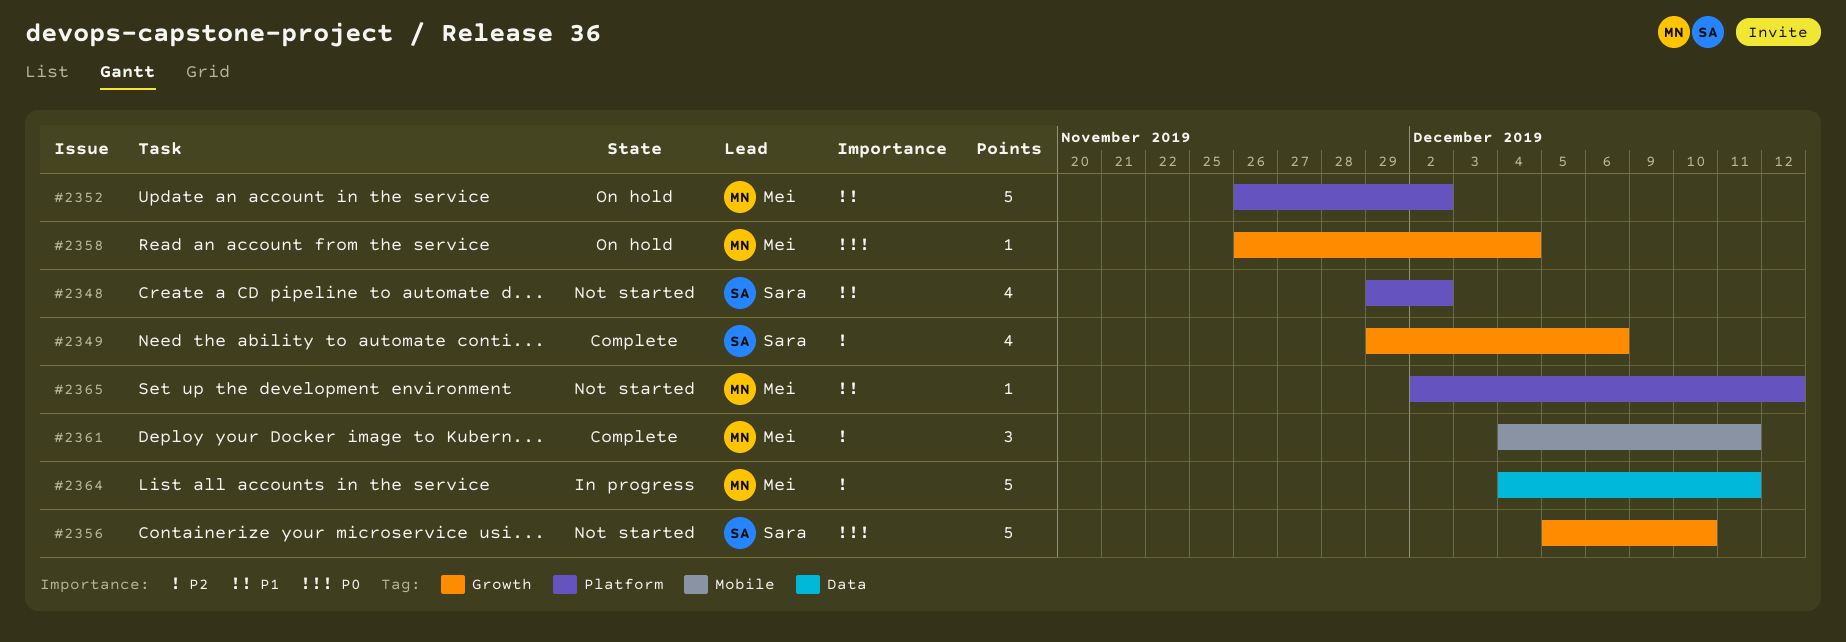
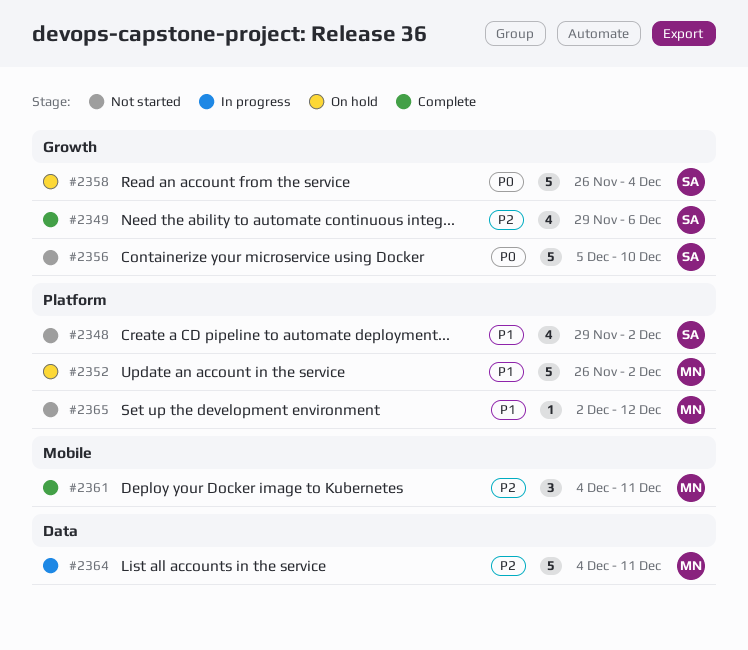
#2358, owner: Mei -> Sara
#2358, estimate: 1 -> 5

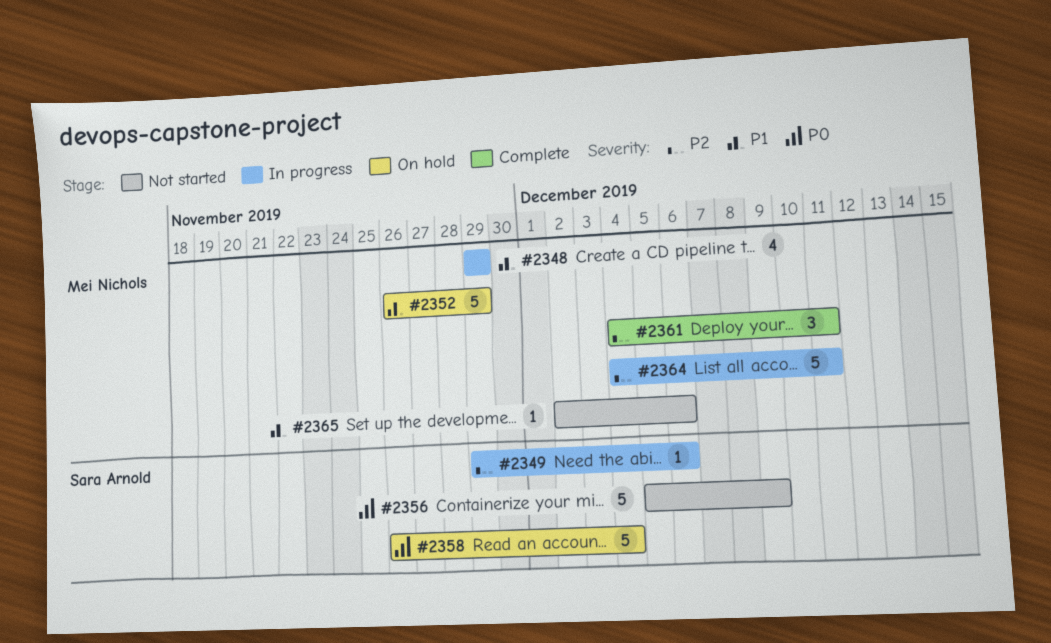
#2348, status: Not started -> In progress
#2348, owner: Sara Arnold -> Mei Nichols
#2348, due: Dec 2 -> Nov 29
#2349, status: Complete -> In progress
#2349, estimate: 4 -> 1
#2352, due: Dec 2 -> Nov 29
#2356, due: Dec 10 -> Dec 9
#2365, due: Dec 12 -> Dec 6

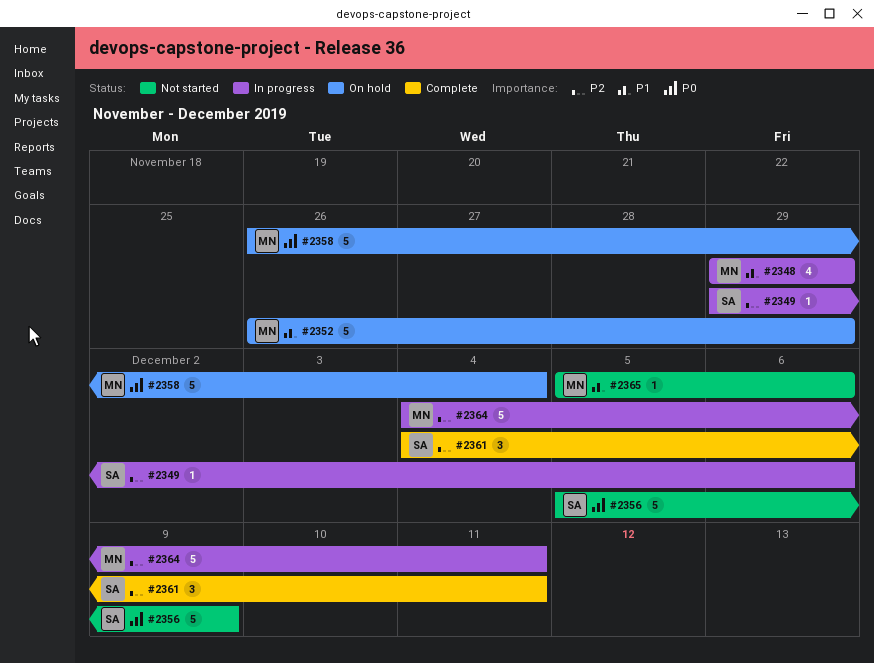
#2358, owner: Sara Arnold -> Mei Nichols
#2361, owner: Mei Nichols -> Sara Arnold
#2365, start: Dec 2 -> Dec 5

